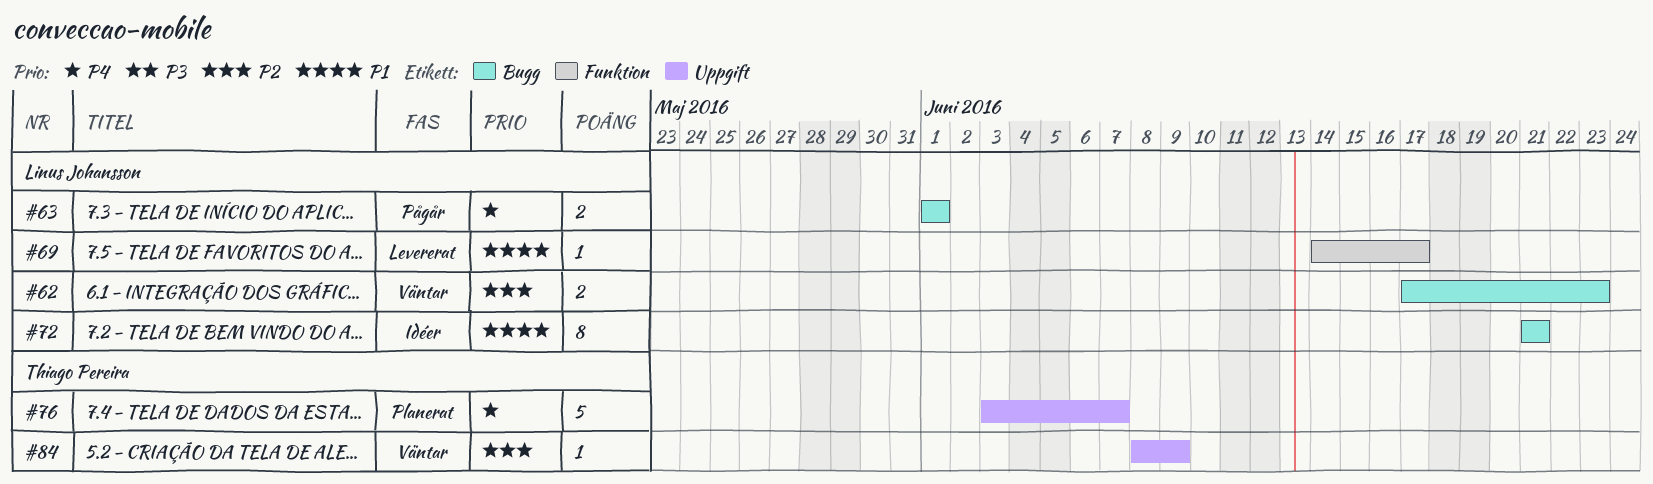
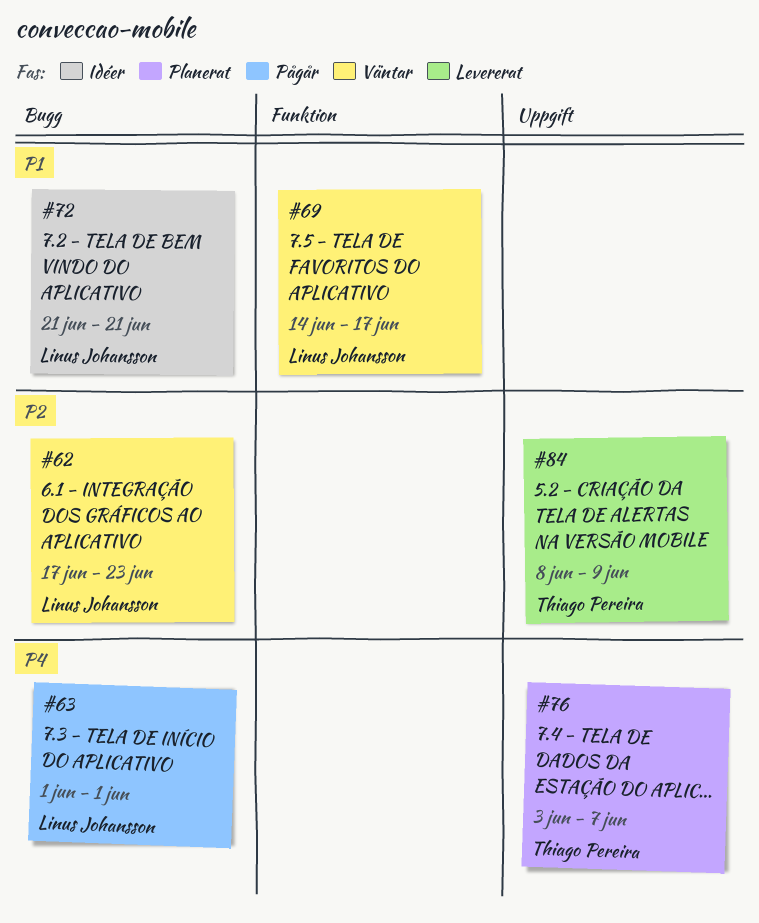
#69, status: Levererat -> Väntar
#84, status: Väntar -> Levererat

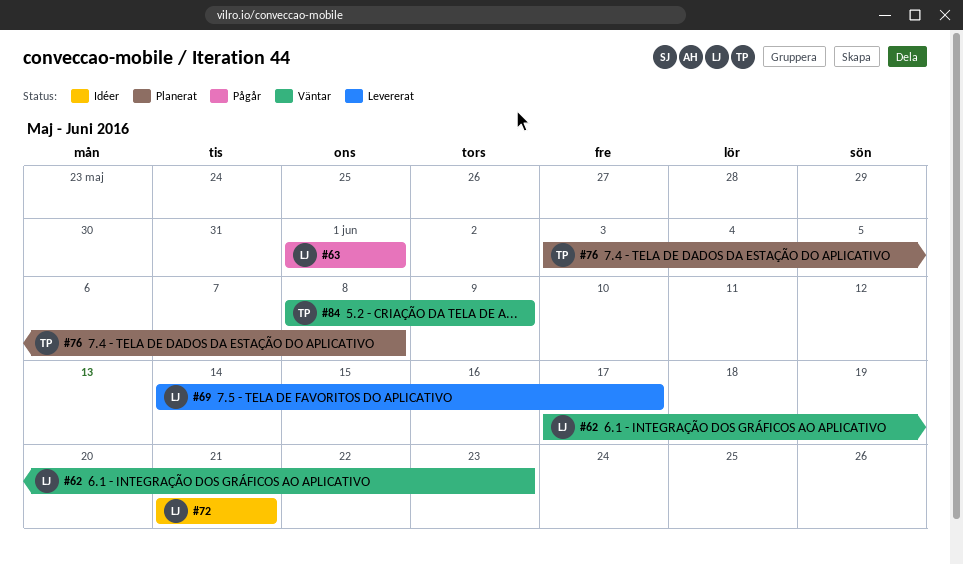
#69, status: Väntar -> Levererat
#76, due: Jun 7 -> Jun 8
#84, status: Levererat -> Väntar

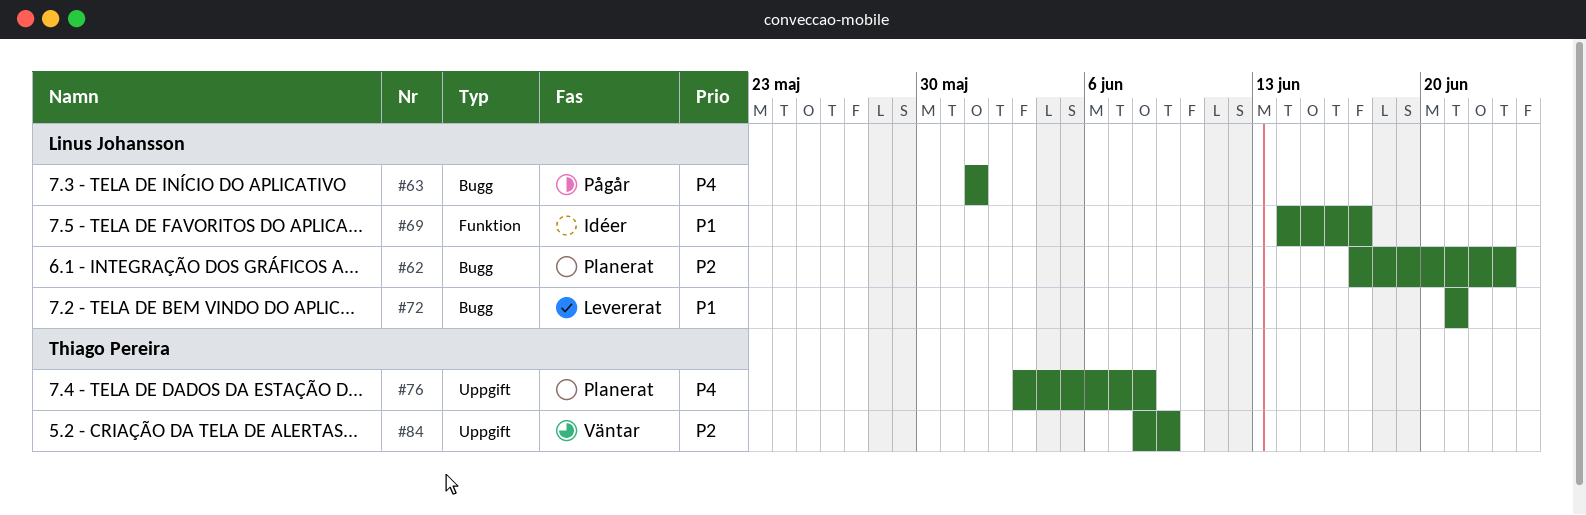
#62, status: Väntar -> Planerat
#69, status: Levererat -> Idéer
#72, status: Idéer -> Levererat

